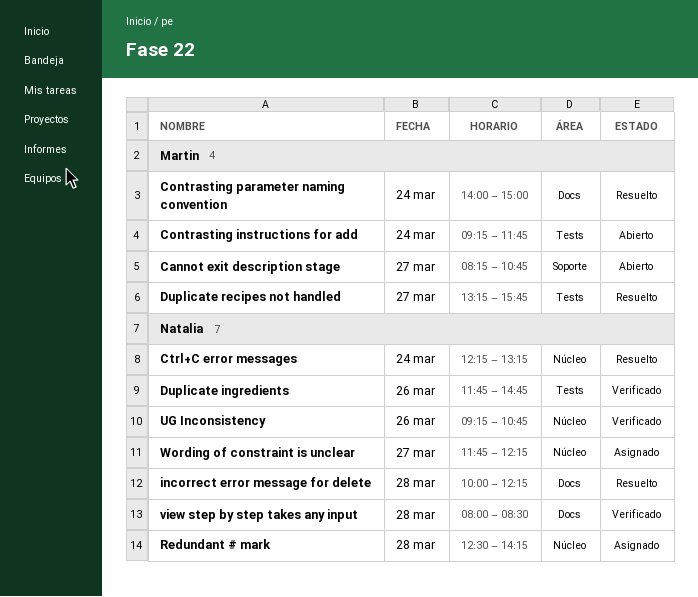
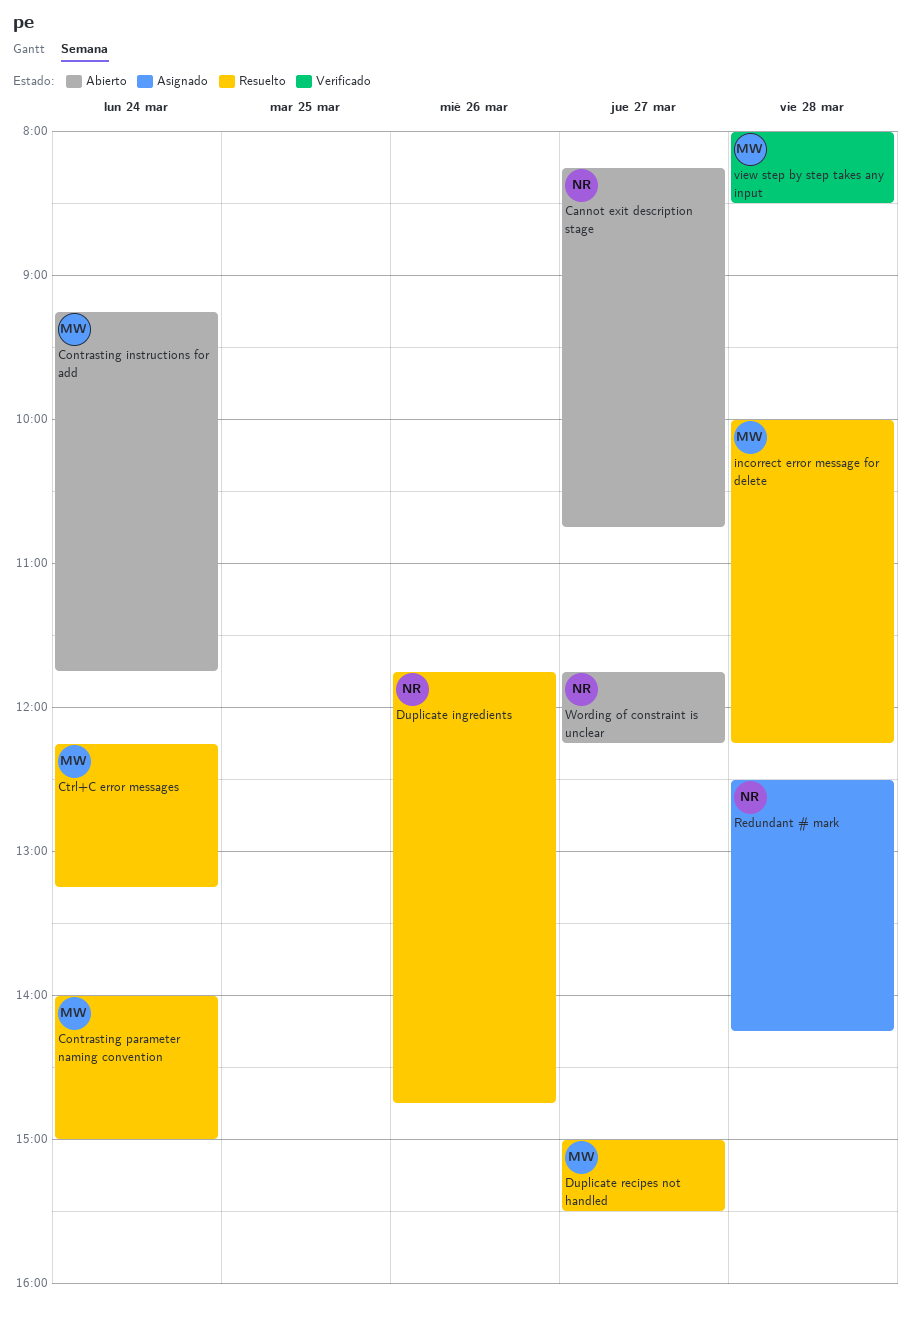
Cannot exit description stage, owner: Martin -> Natalia
Ctrl+C error messages, owner: Natalia -> Martin
Duplicate ingredients, status: Verificado -> Resuelto
Duplicate recipes not handled, begins: 13:15 -> 15:00
Duplicate recipes not handled, ends: 15:45 -> 15:30
incorrect error message for delete, owner: Natalia -> Martin
UG Inconsistency: present -> none
view step by step takes any input, owner: Natalia -> Martin
Wording of constraint is unclear, status: Asignado -> Abierto

